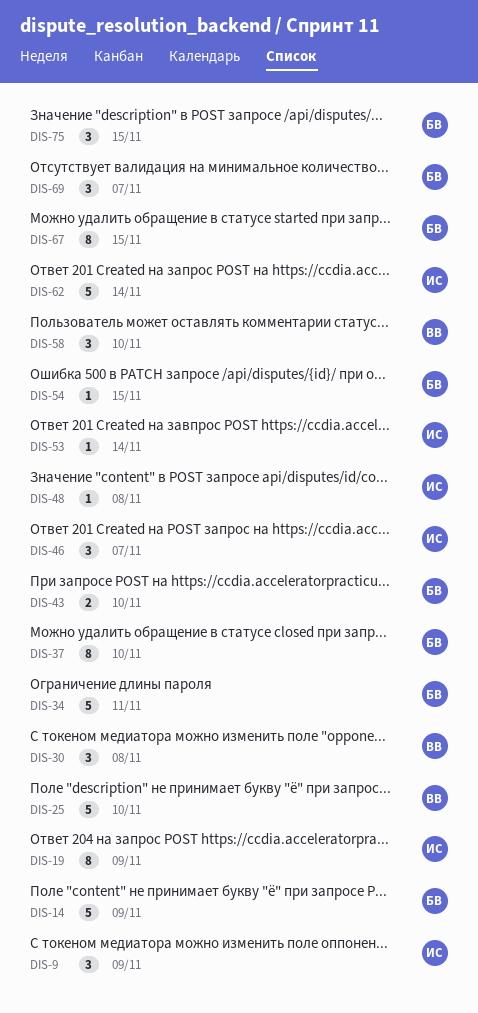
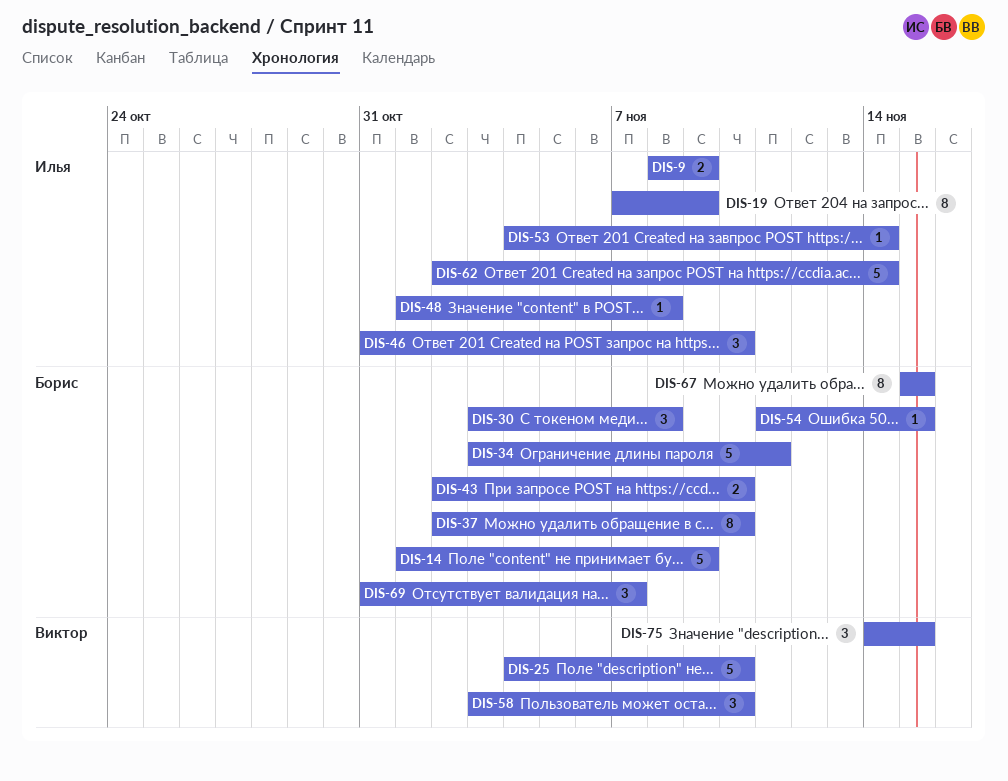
DIS-9, estimate: 3 -> 2
DIS-30, owner: Виктор -> Борис
DIS-46, due: Nov 7 -> Nov 10
DIS-75, owner: Борис -> Виктор

